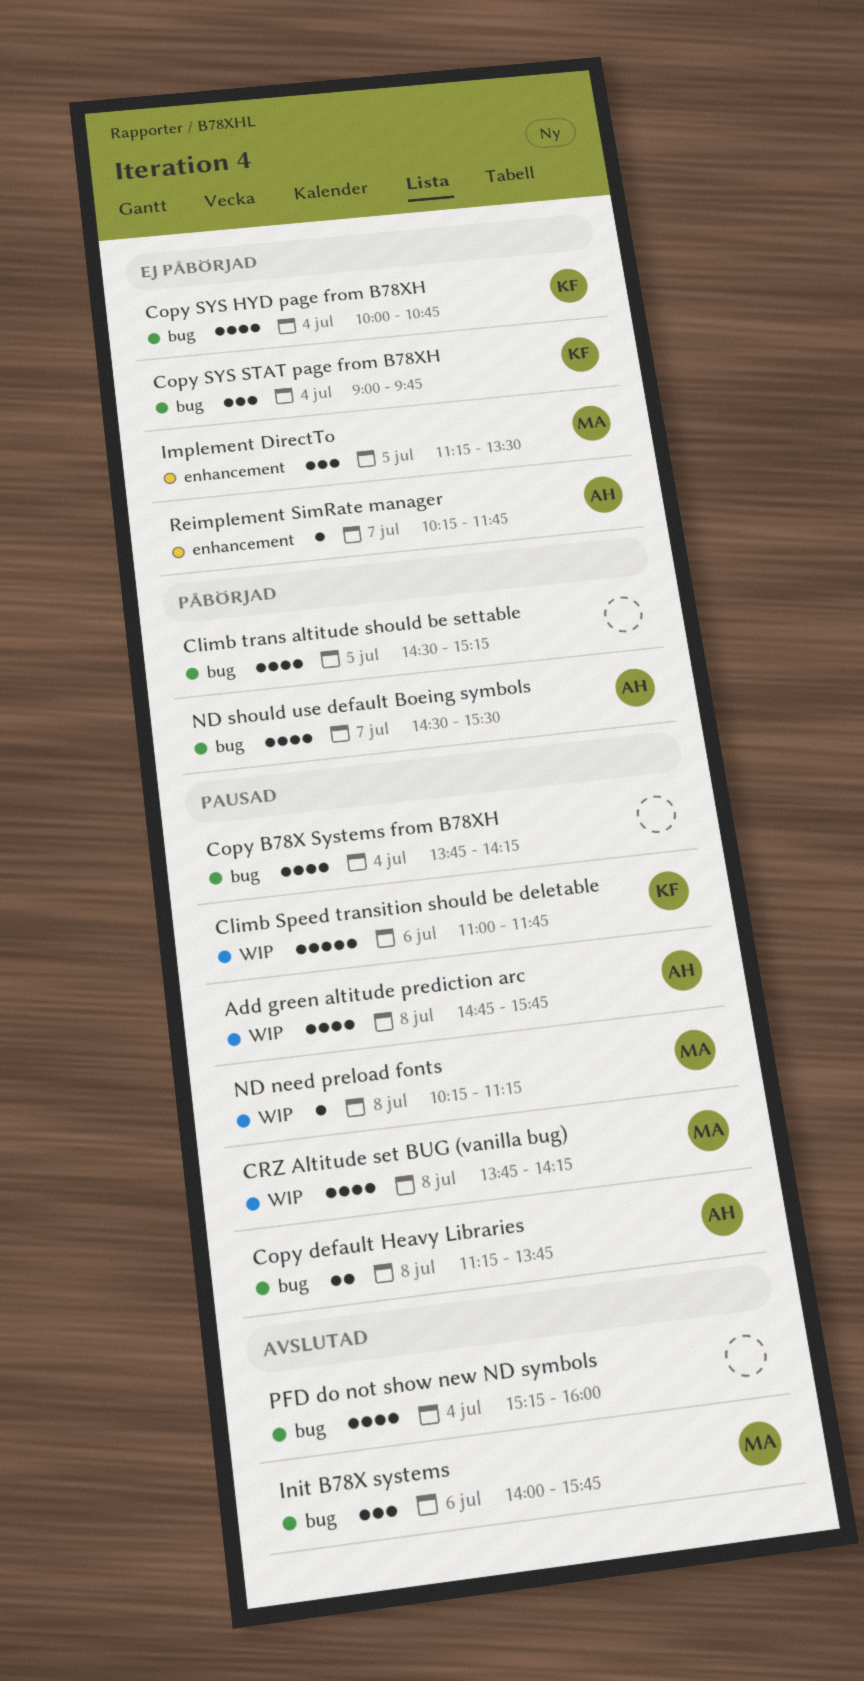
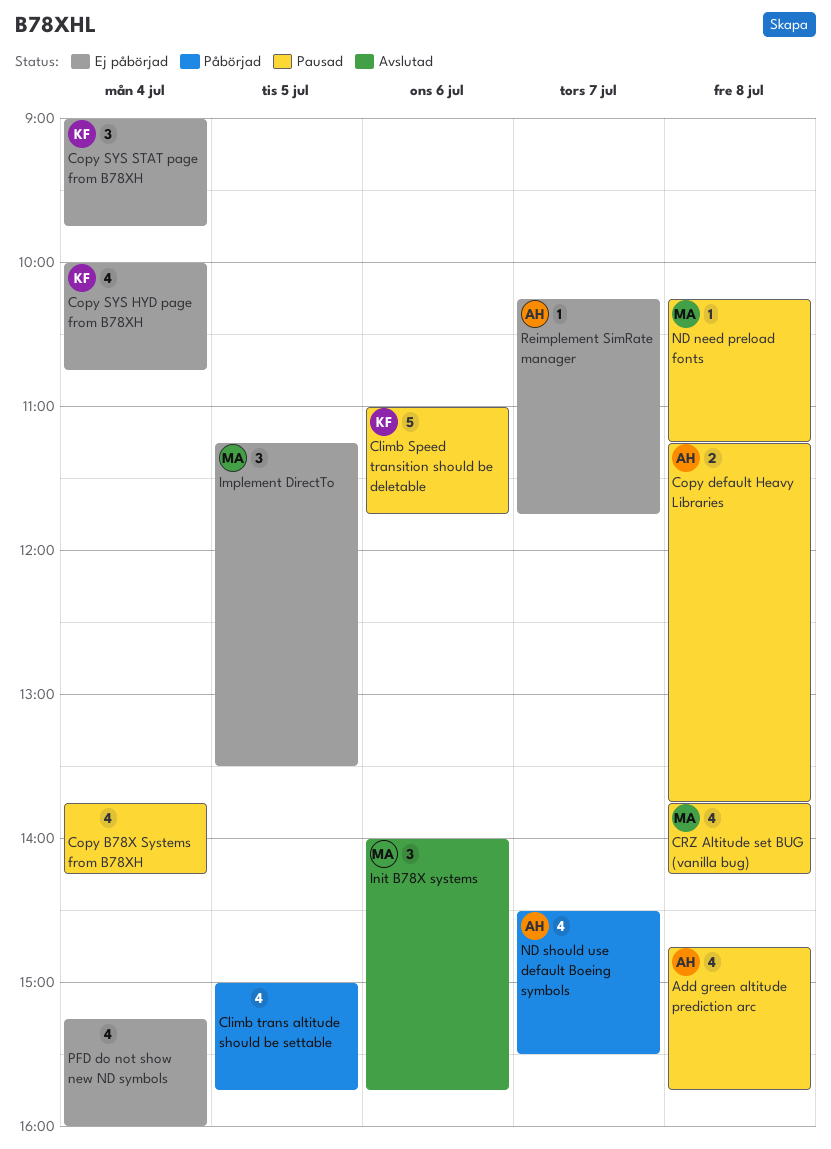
Climb trans altitude should be settable, begins: 14:30 -> 15:00
Climb trans altitude should be settable, ends: 15:15 -> 15:45
PFD do not show new ND symbols, status: Avslutad -> Ej påbörjad

